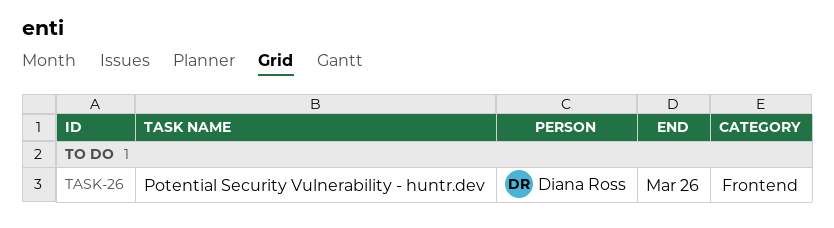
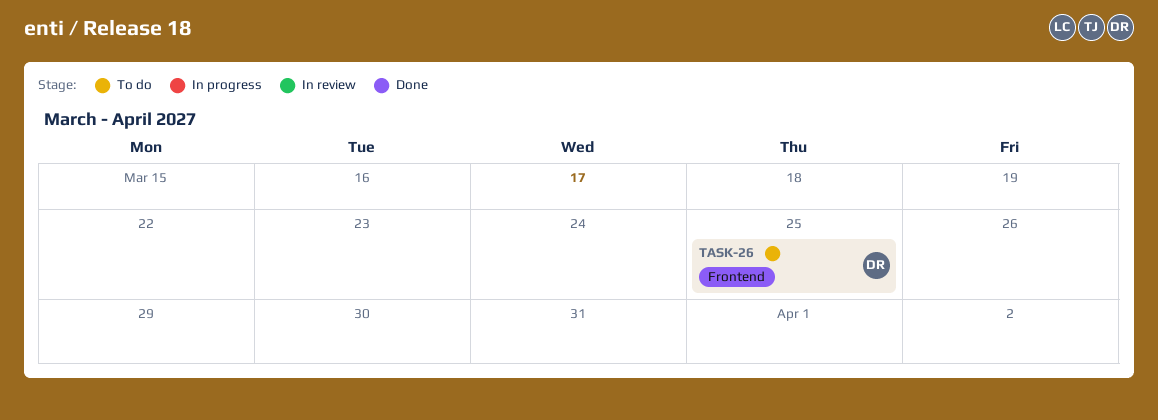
TASK-26, due: Mar 26 -> Mar 25

